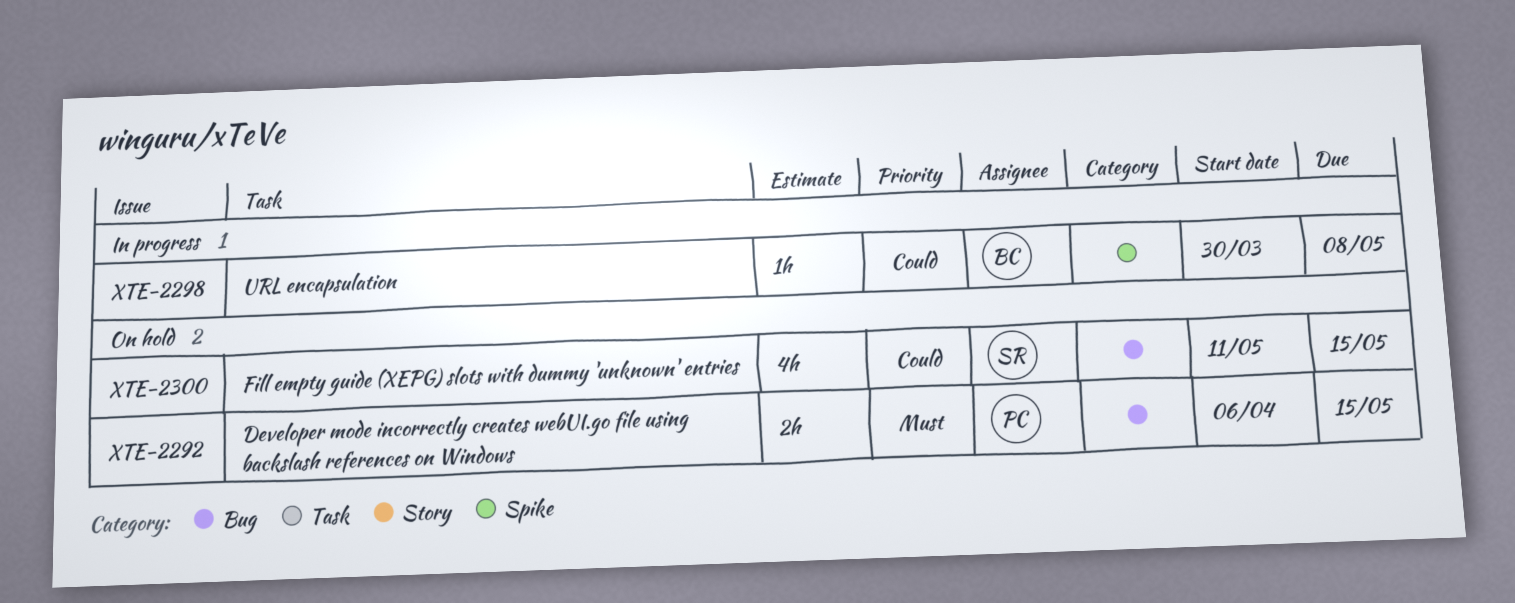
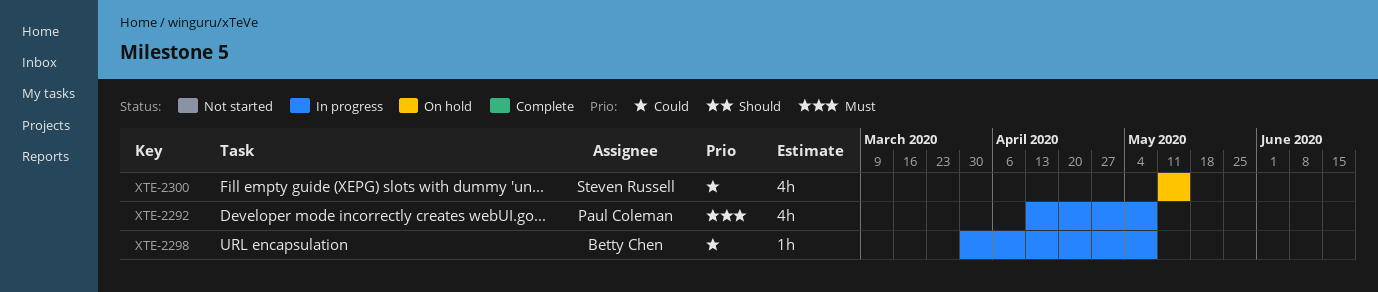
XTE-2292, status: On hold -> In progress
XTE-2292, estimate: 2h -> 4h
XTE-2292, start: Apr 6 -> Apr 13
XTE-2292, due: May 15 -> May 8

